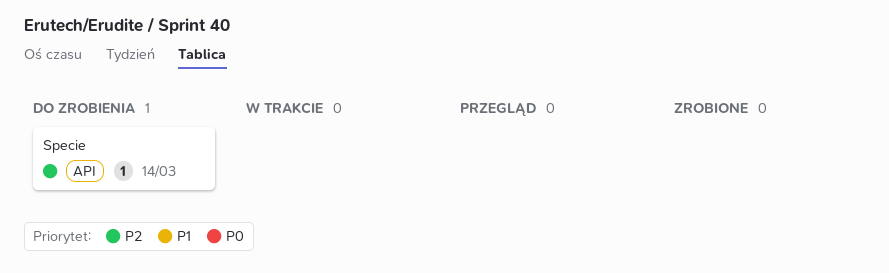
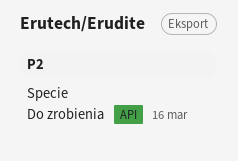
Specie, due: Mar 14 -> Mar 16

